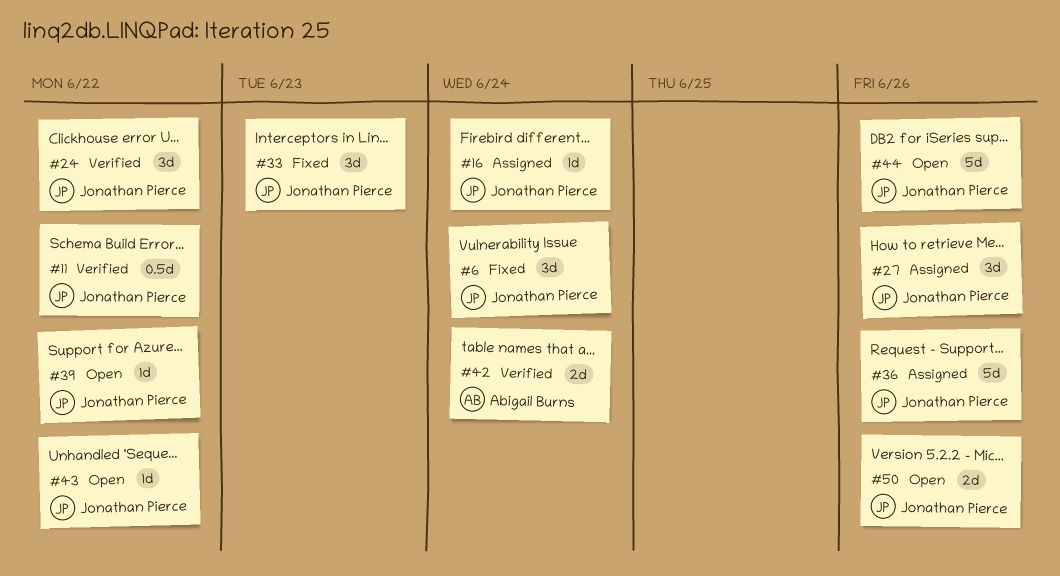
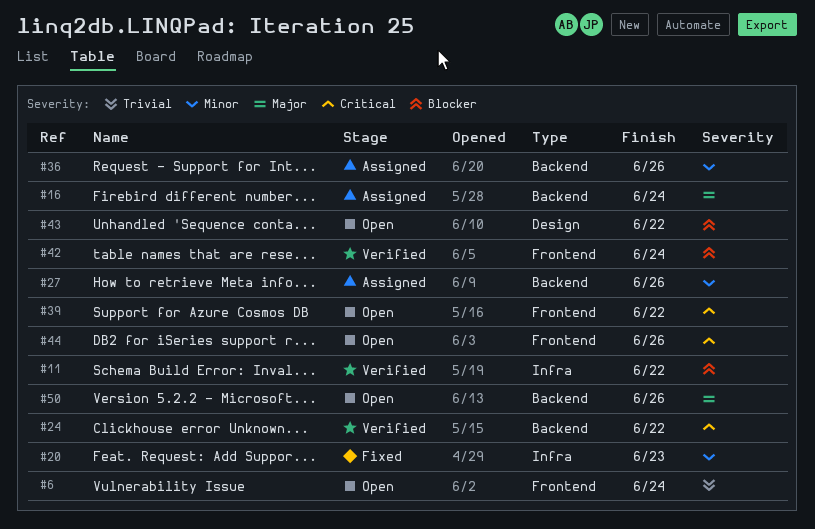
#6, status: Fixed -> Open
#20: none -> present
#33: present -> none

